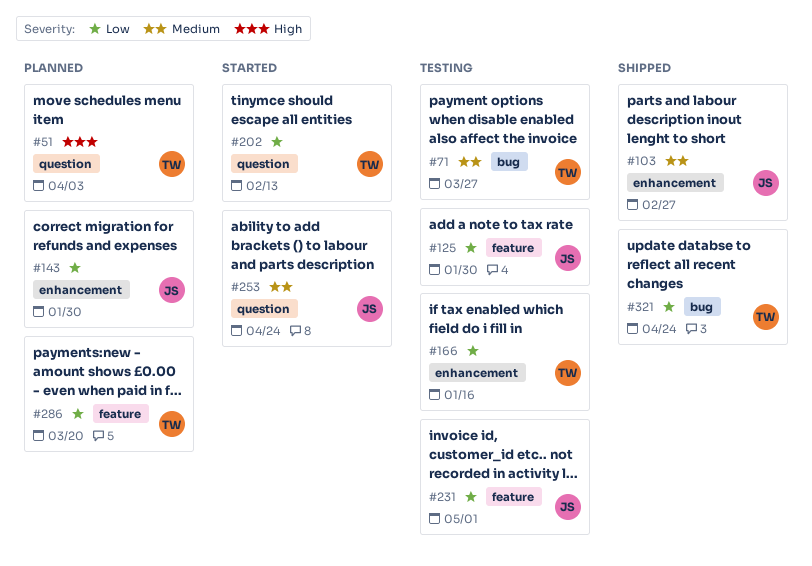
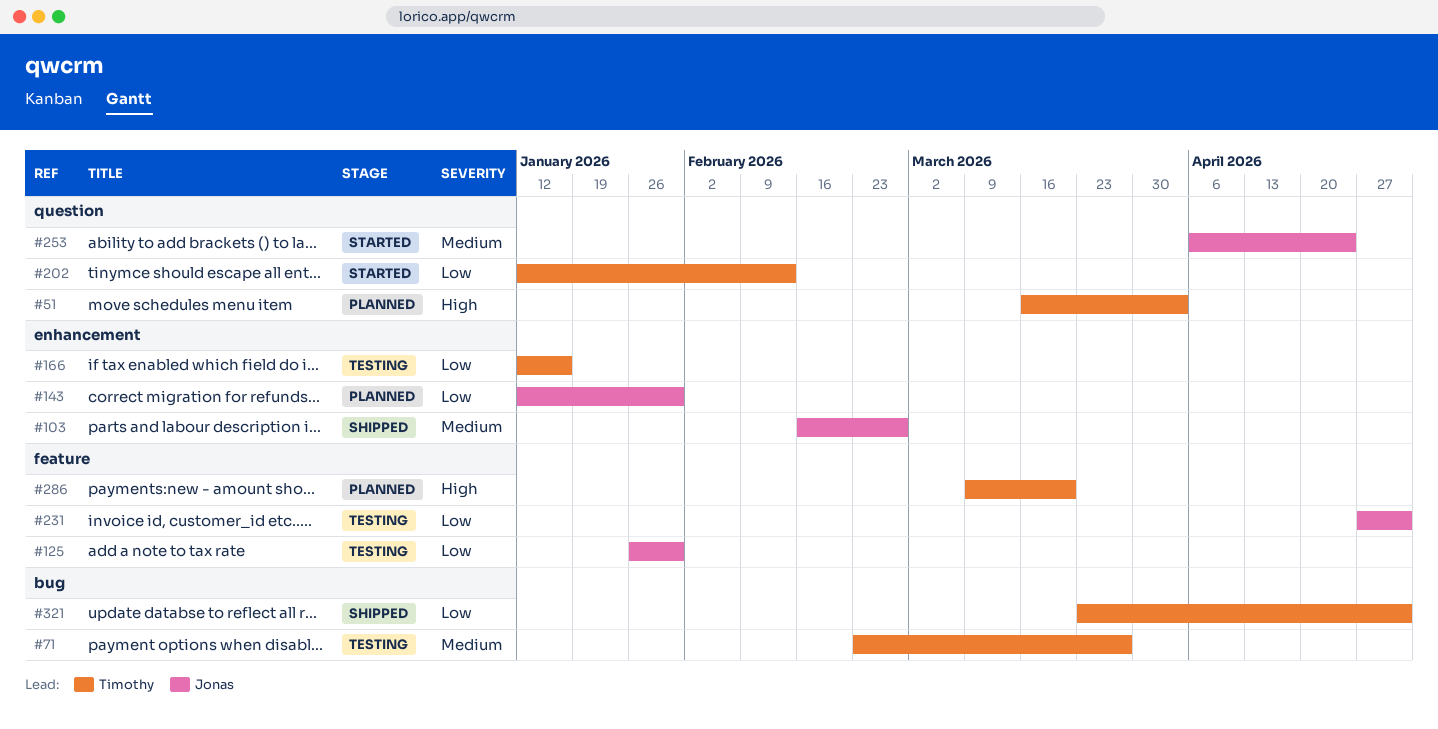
#286, priority: Low -> High
#321, due: Apr 24 -> May 1

